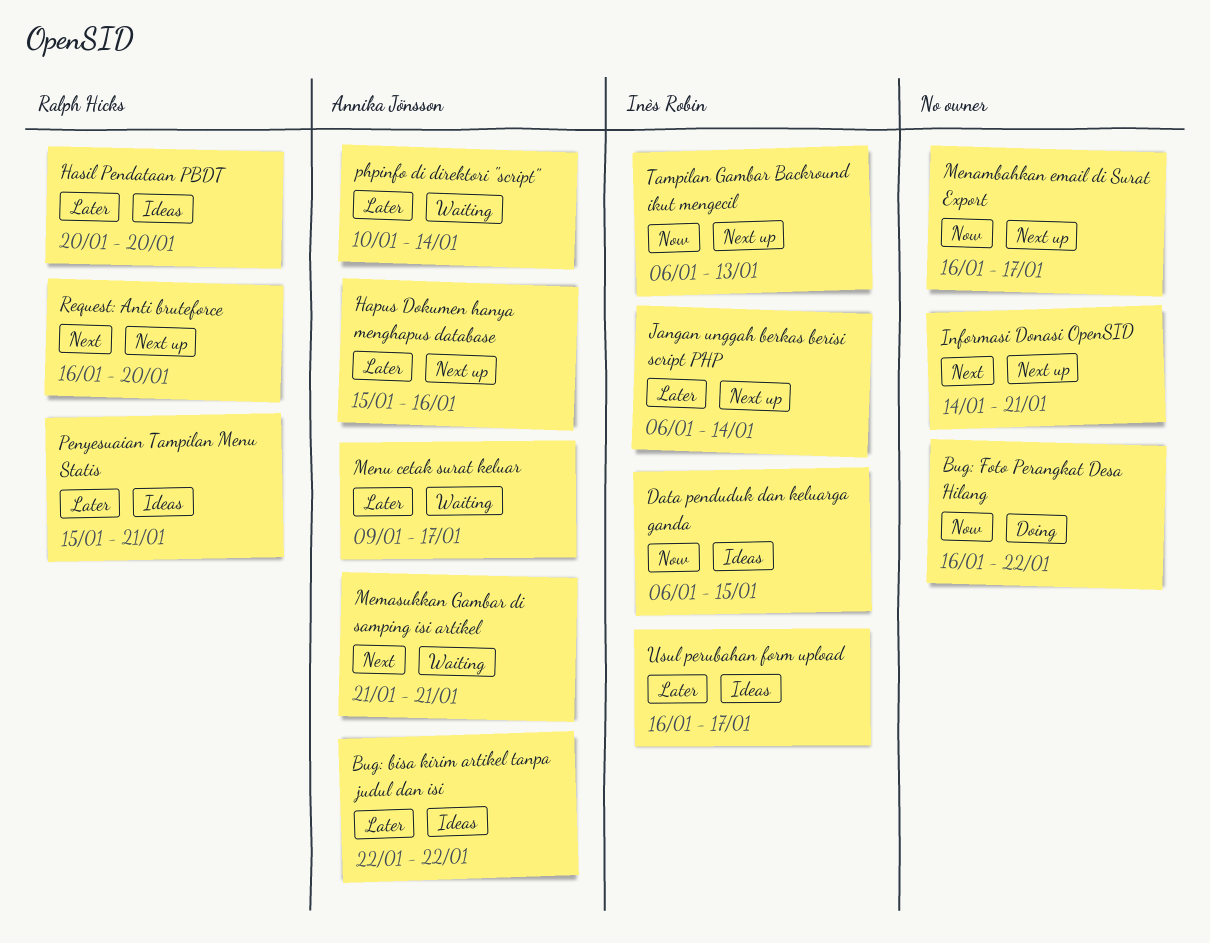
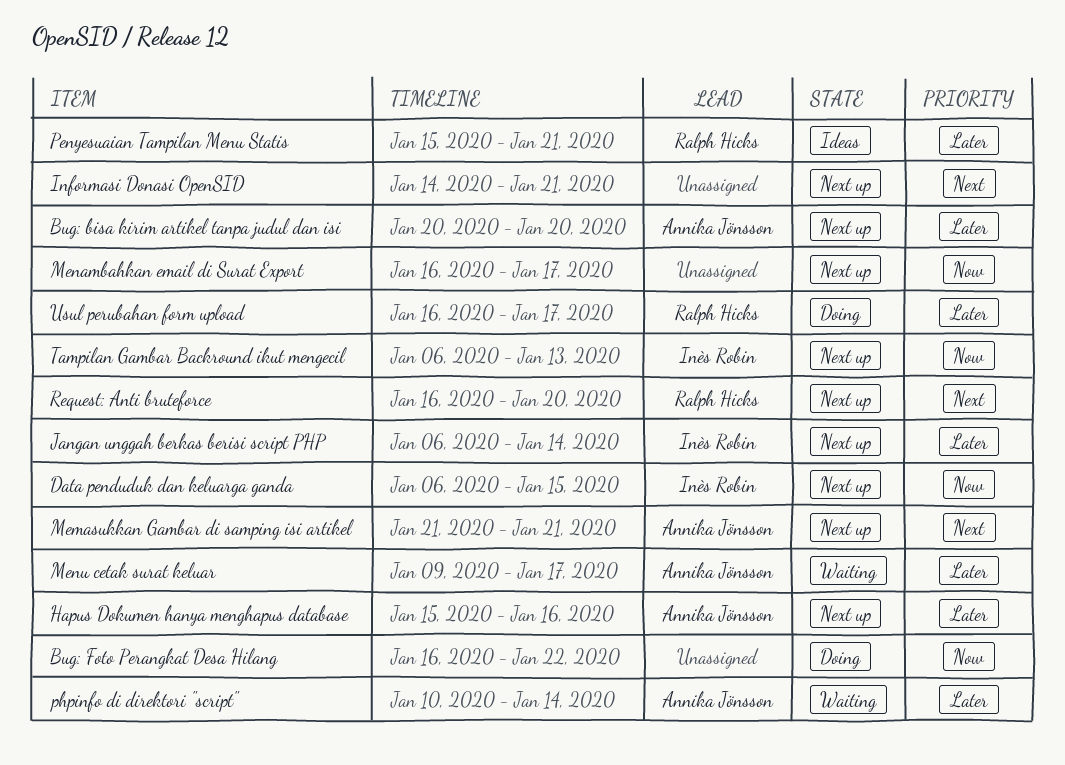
Bug: bisa kirim artikel tanpa judul dan isi, status: Ideas -> Next up
Bug: bisa kirim artikel tanpa judul dan isi, start: Jan 22 -> Jan 20
Bug: bisa kirim artikel tanpa judul dan isi, due: Jan 22 -> Jan 20
Data penduduk dan keluarga ganda, status: Ideas -> Next up
Hasil Pendataan PBDT: present -> none
Memasukkan Gambar di samping isi artikel, status: Waiting -> Next up
Usul perubahan form upload, status: Ideas -> Doing
Usul perubahan form upload, owner: Inès Robin -> Ralph Hicks

